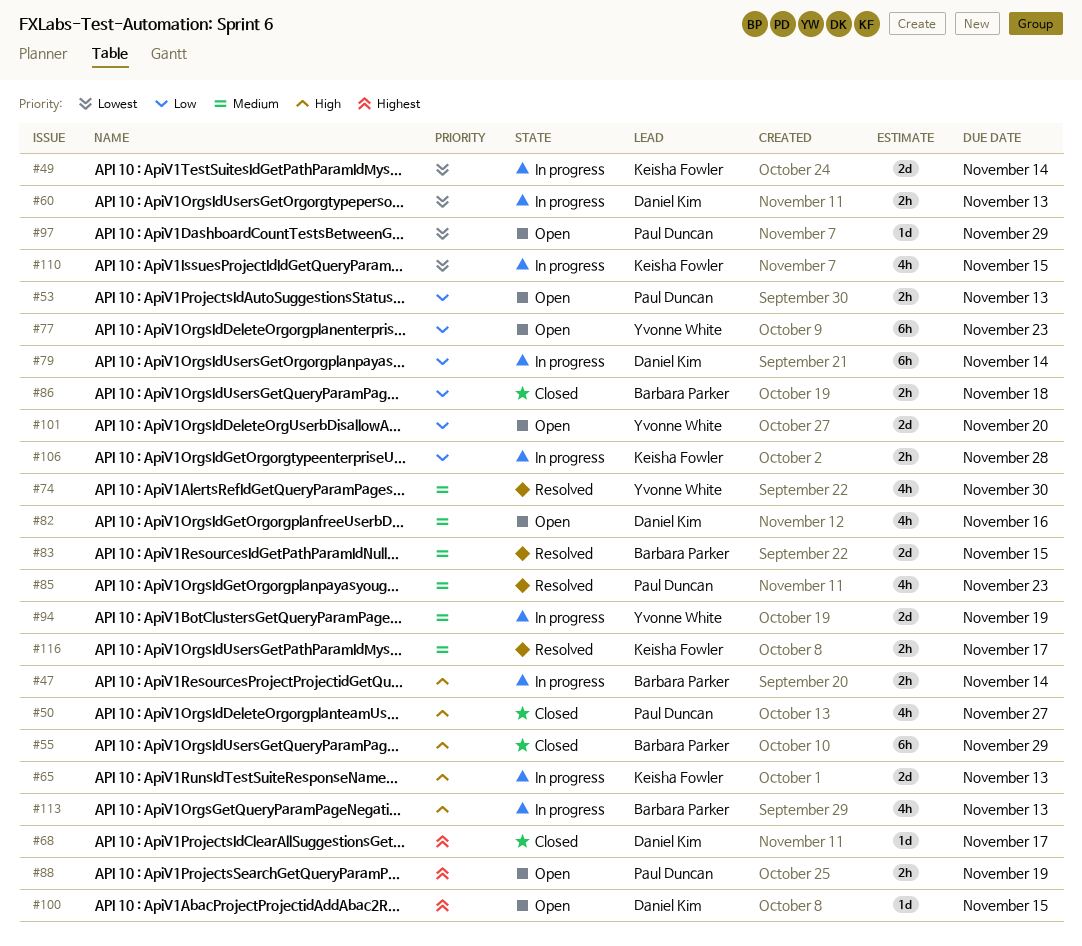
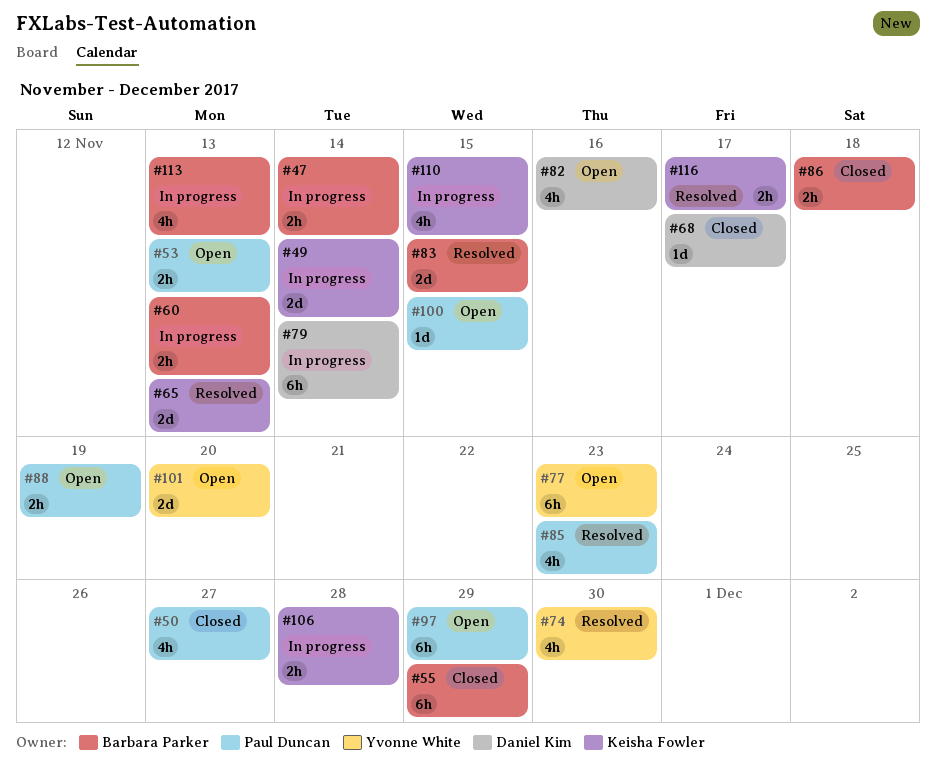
#60, owner: Daniel Kim -> Barbara Parker
#65, status: In progress -> Resolved
#94: present -> none
#97, estimate: 1d -> 6h
#100, owner: Daniel Kim -> Paul Duncan

